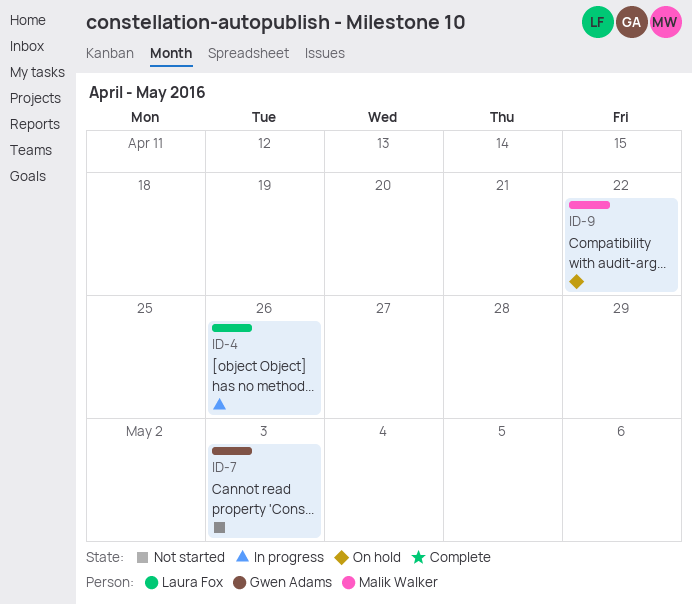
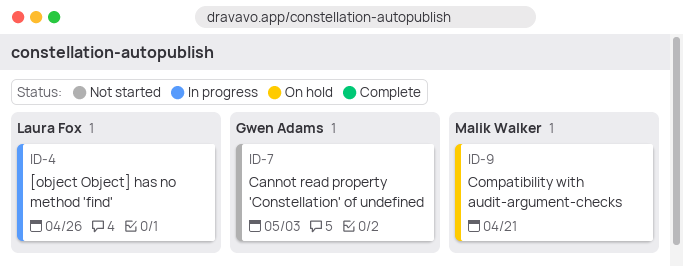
ID-9, due: Apr 22 -> Apr 21

